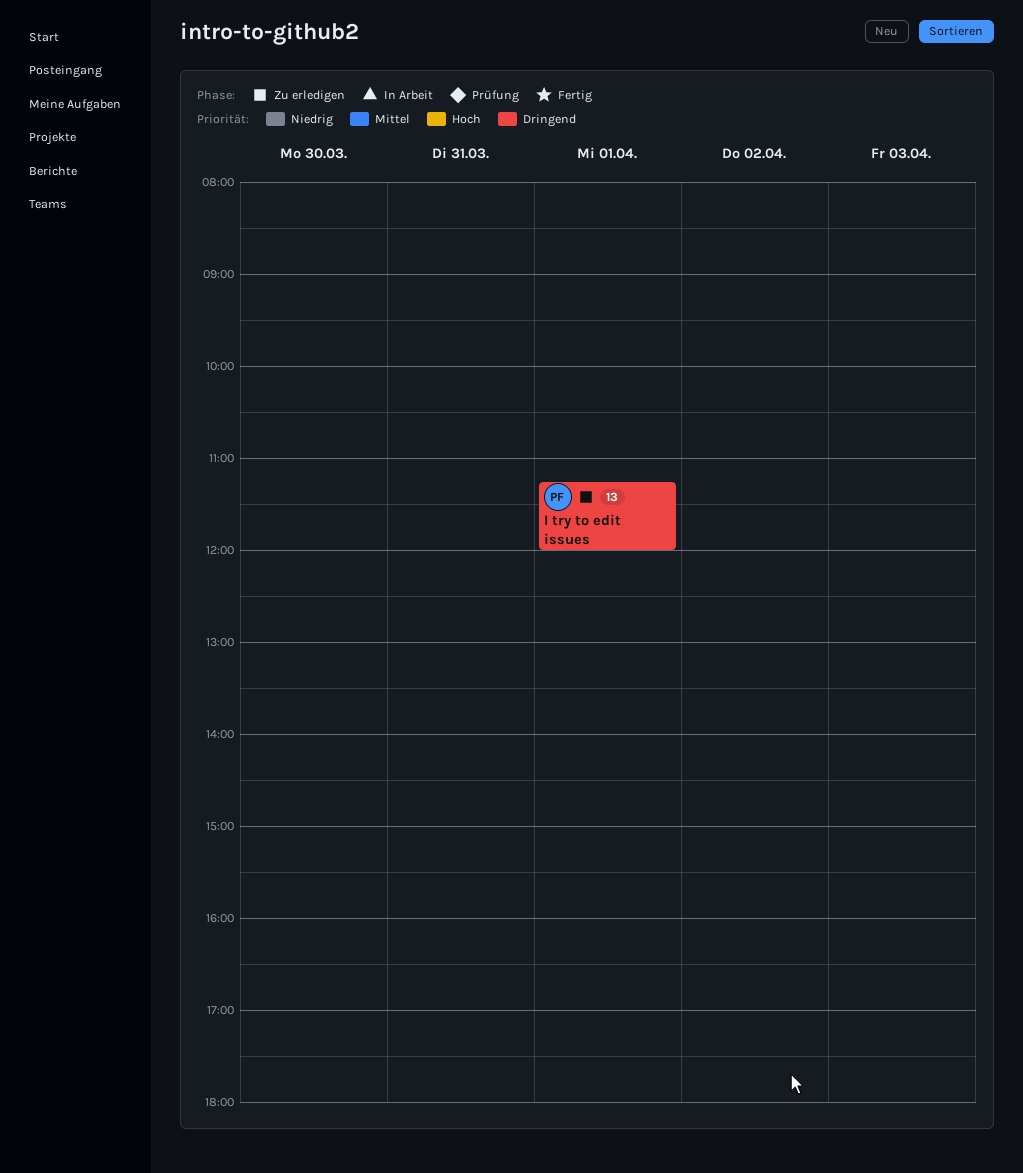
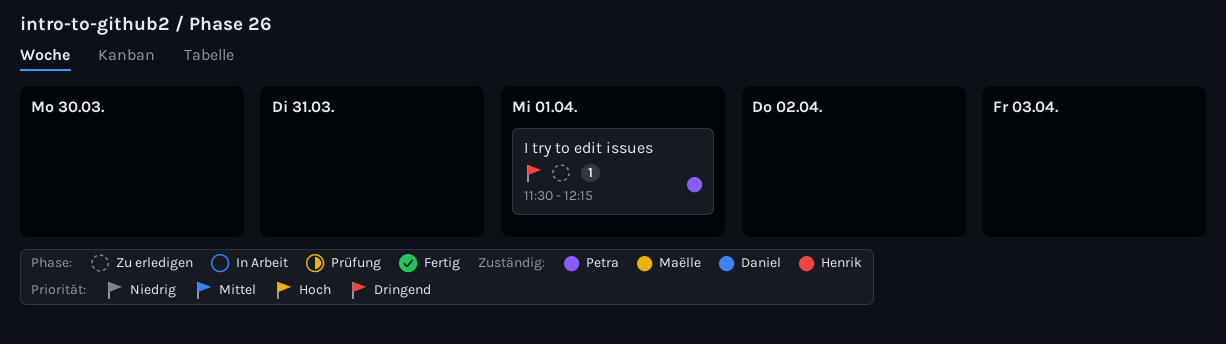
I try to edit issues, estimate: 13 -> 1
I try to edit issues, begins: 11:15 -> 11:30
I try to edit issues, ends: 12:00 -> 12:15

